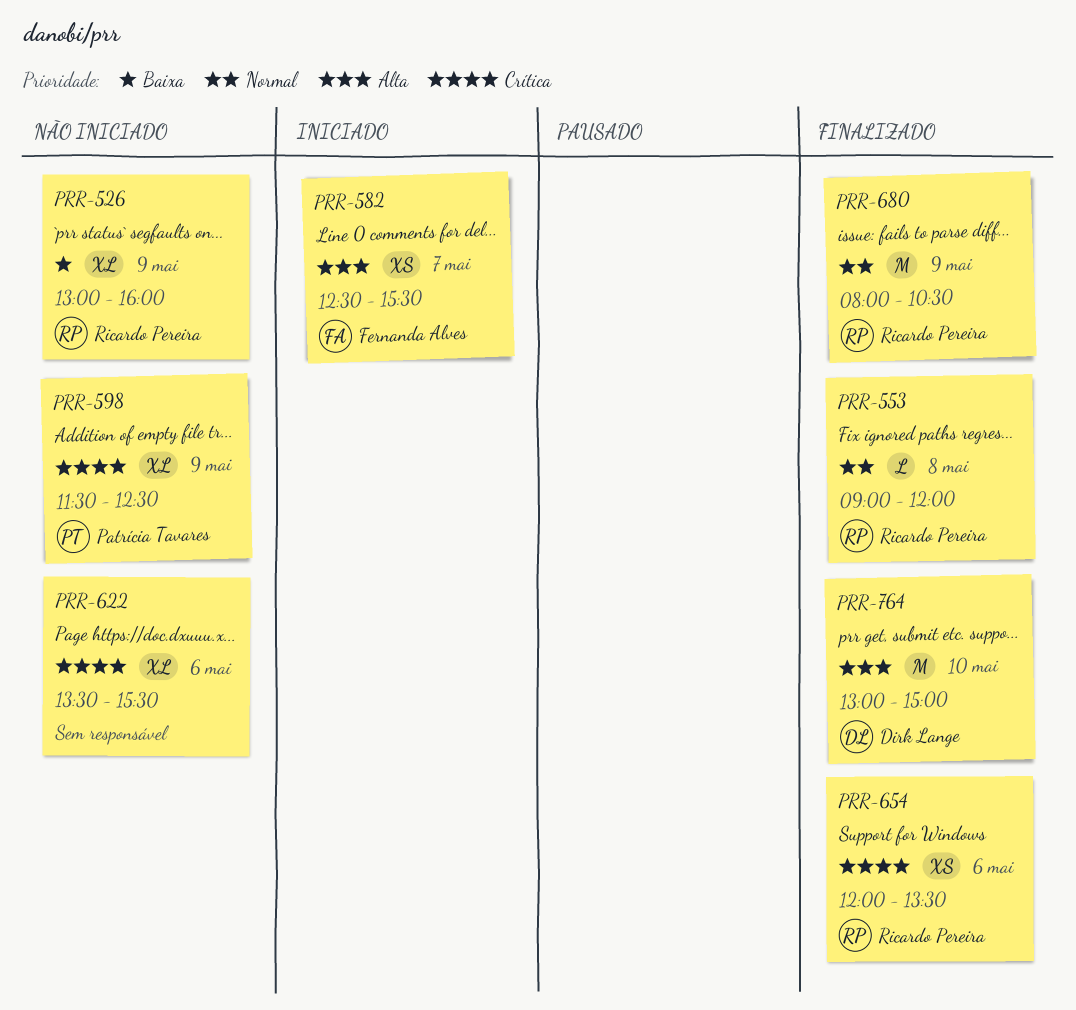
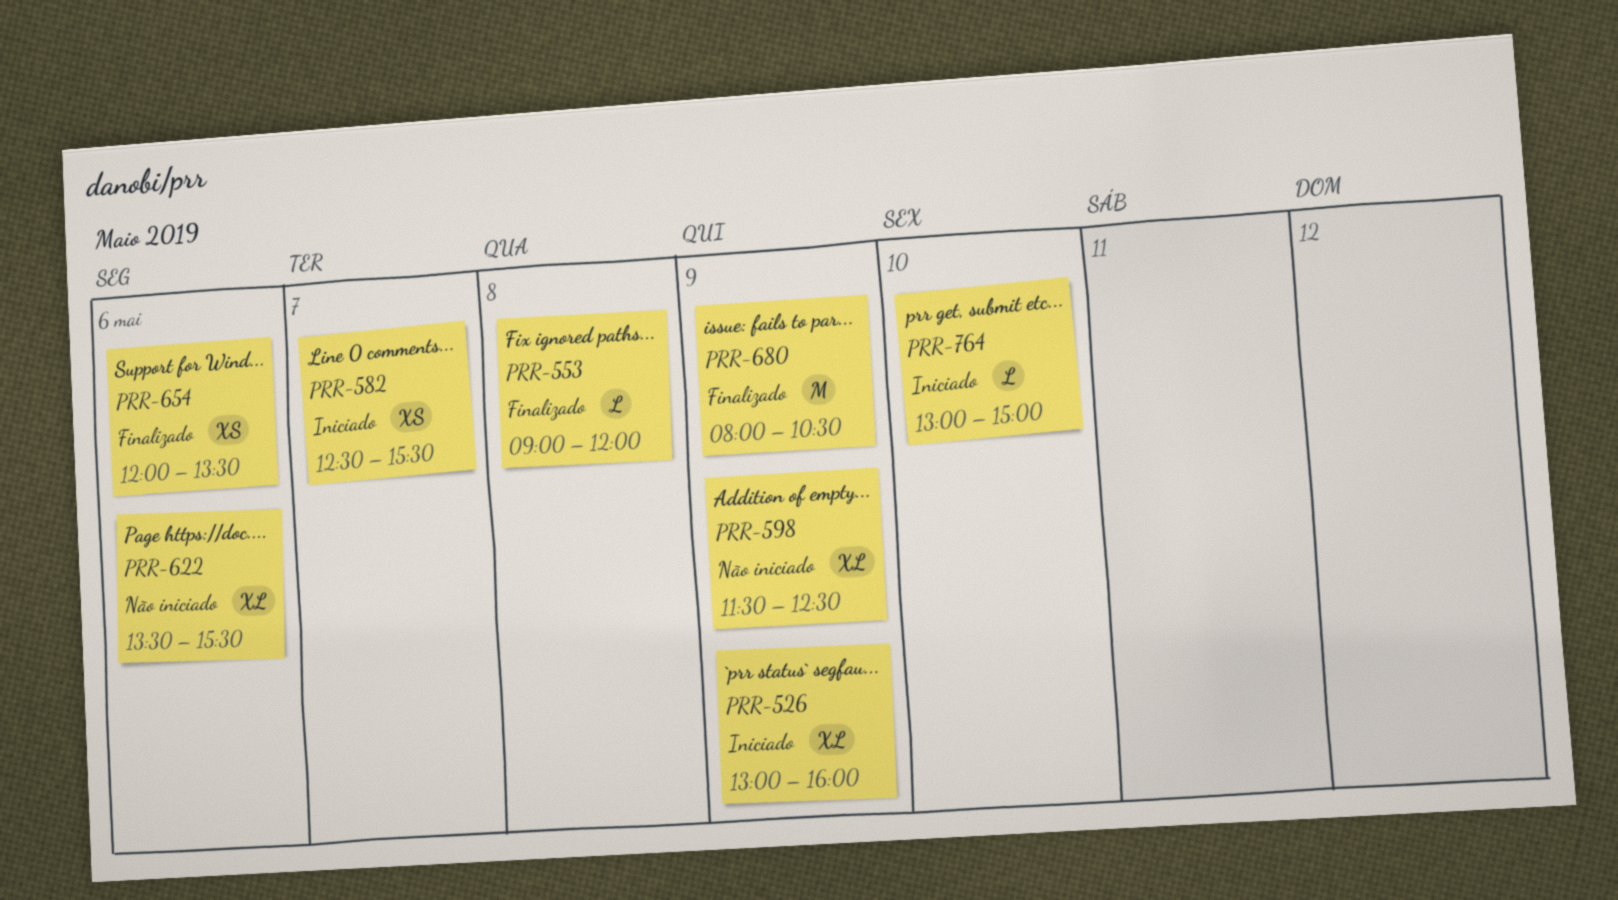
PRR-526, status: Não iniciado -> Iniciado
PRR-764, status: Finalizado -> Iniciado
PRR-764, estimate: M -> L

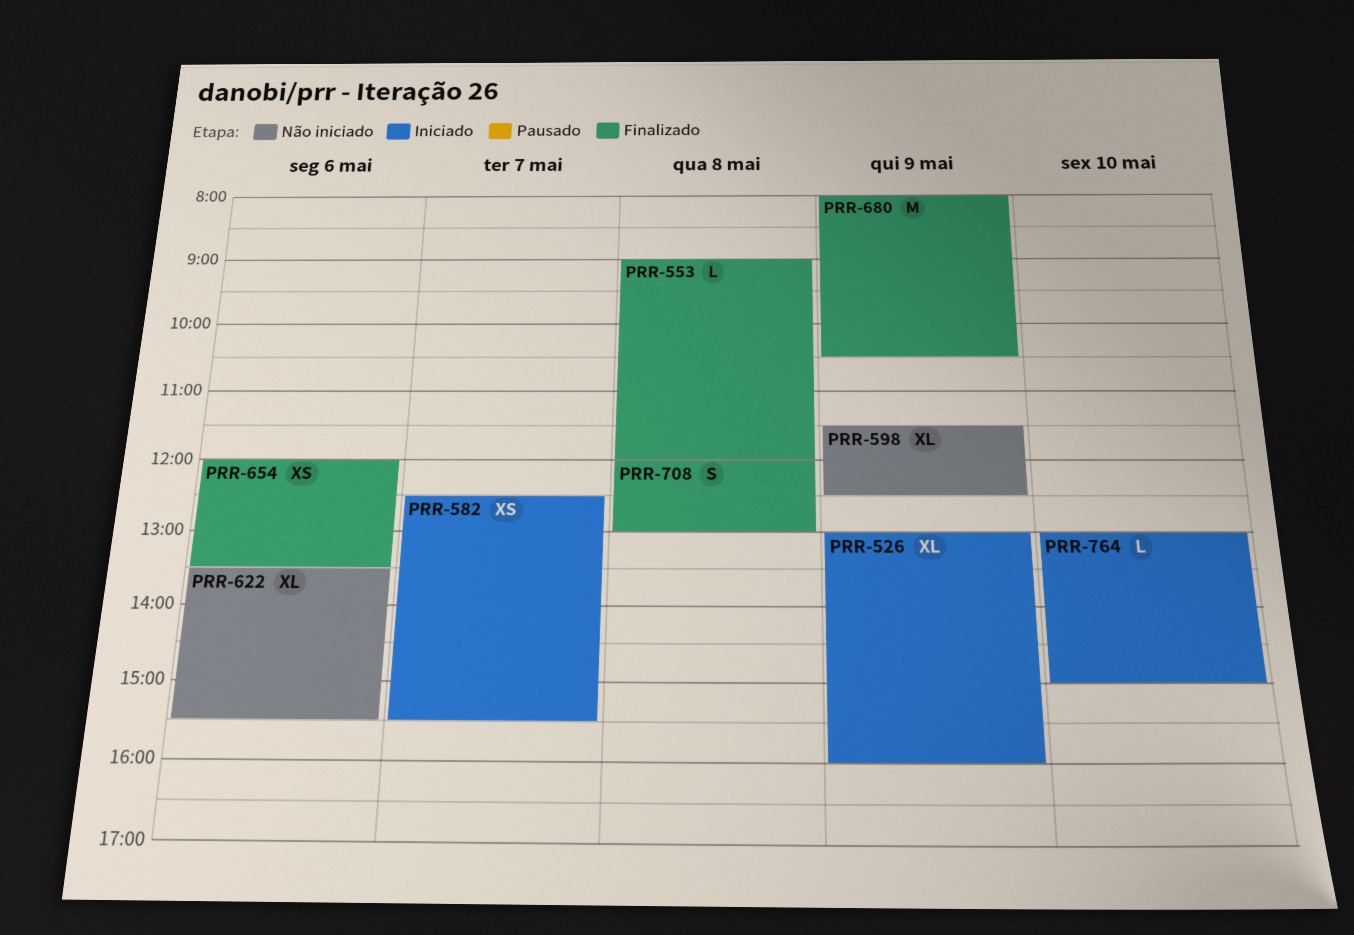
PRR-708: none -> present

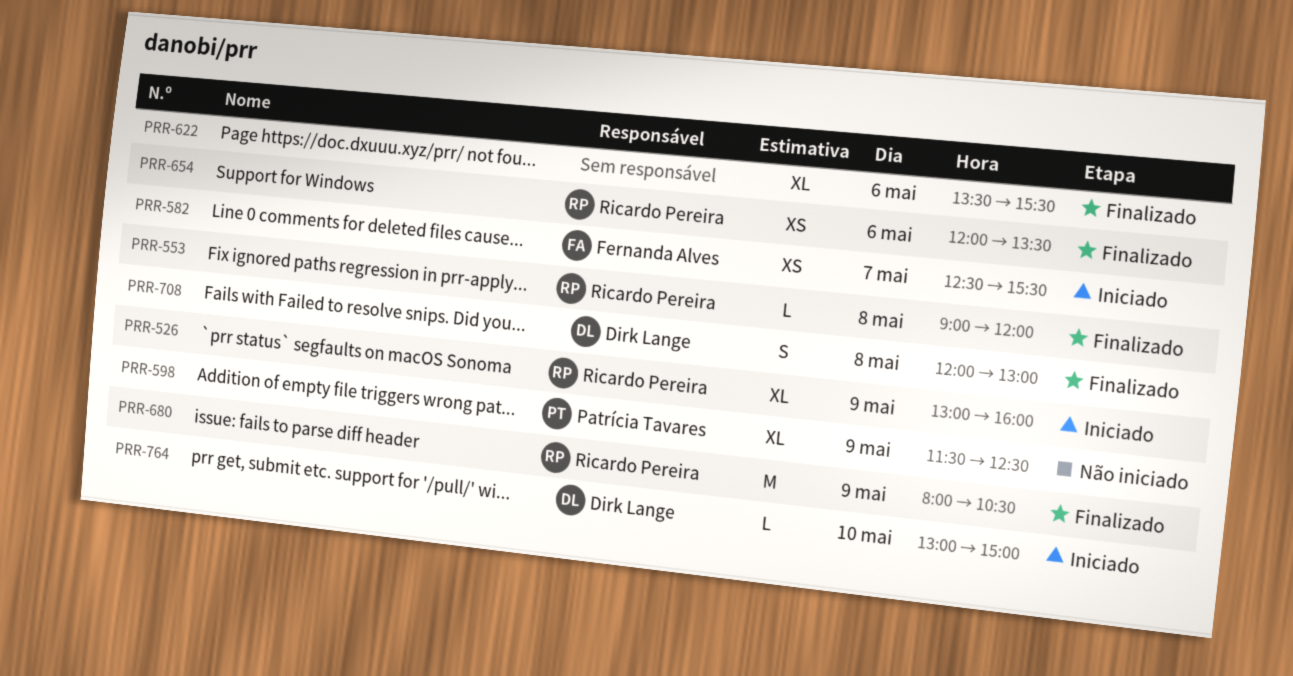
PRR-622, status: Não iniciado -> Finalizado

